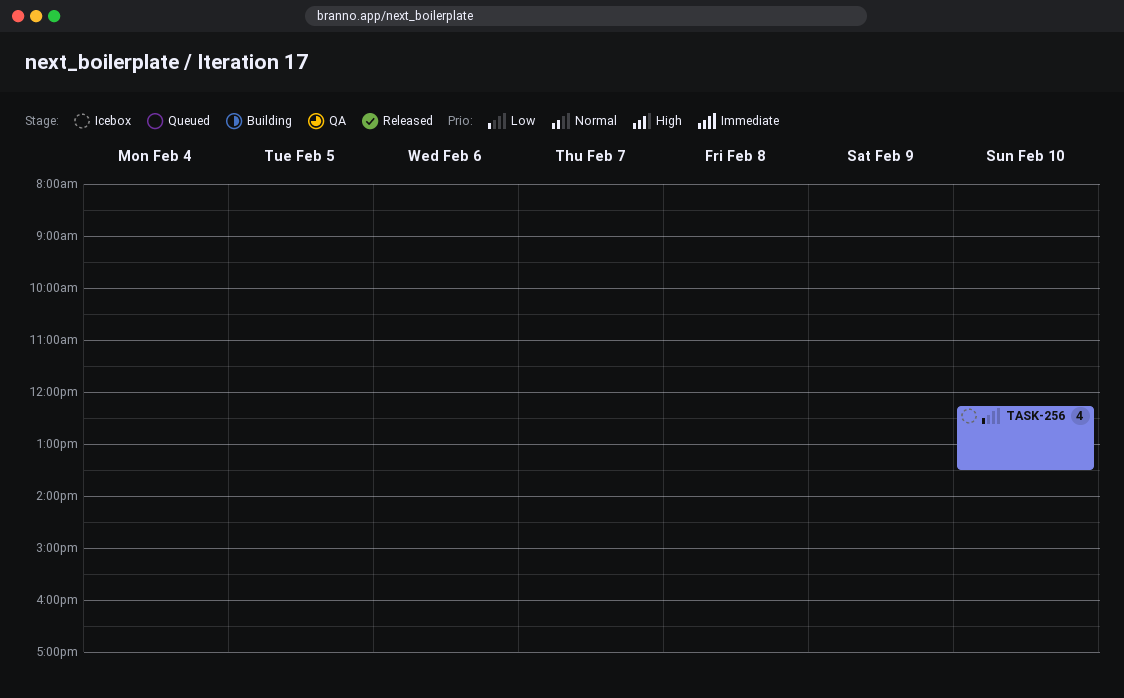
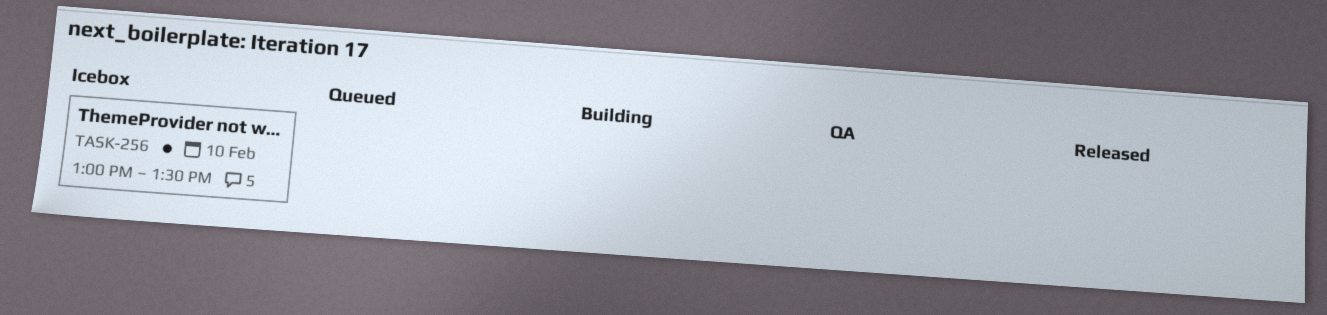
TASK-256, estimate: 4 -> 1
TASK-256, begins: 12:15 -> 13:00

